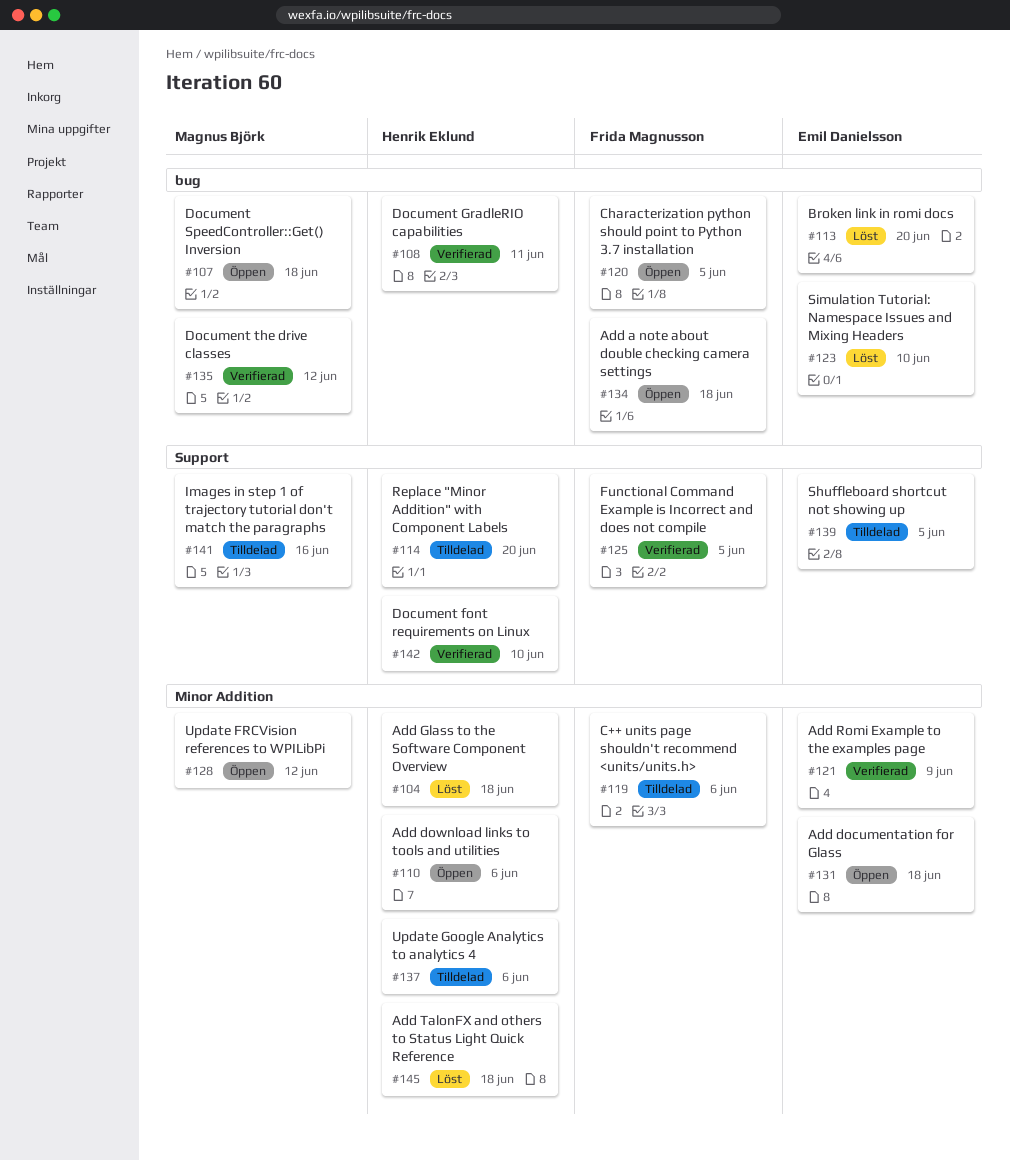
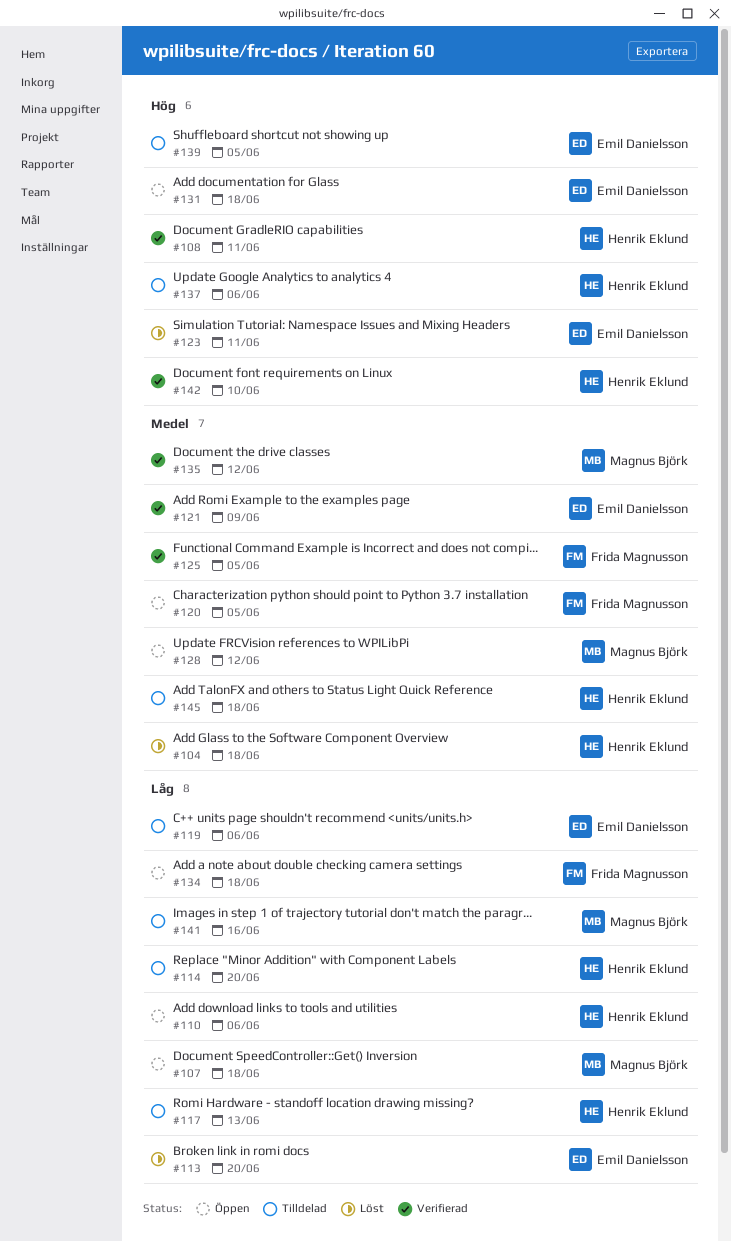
#117: none -> present
#119, owner: Frida Magnusson -> Emil Danielsson
#123, due: Jun 10 -> Jun 11
#145, status: Löst -> Tilldelad

